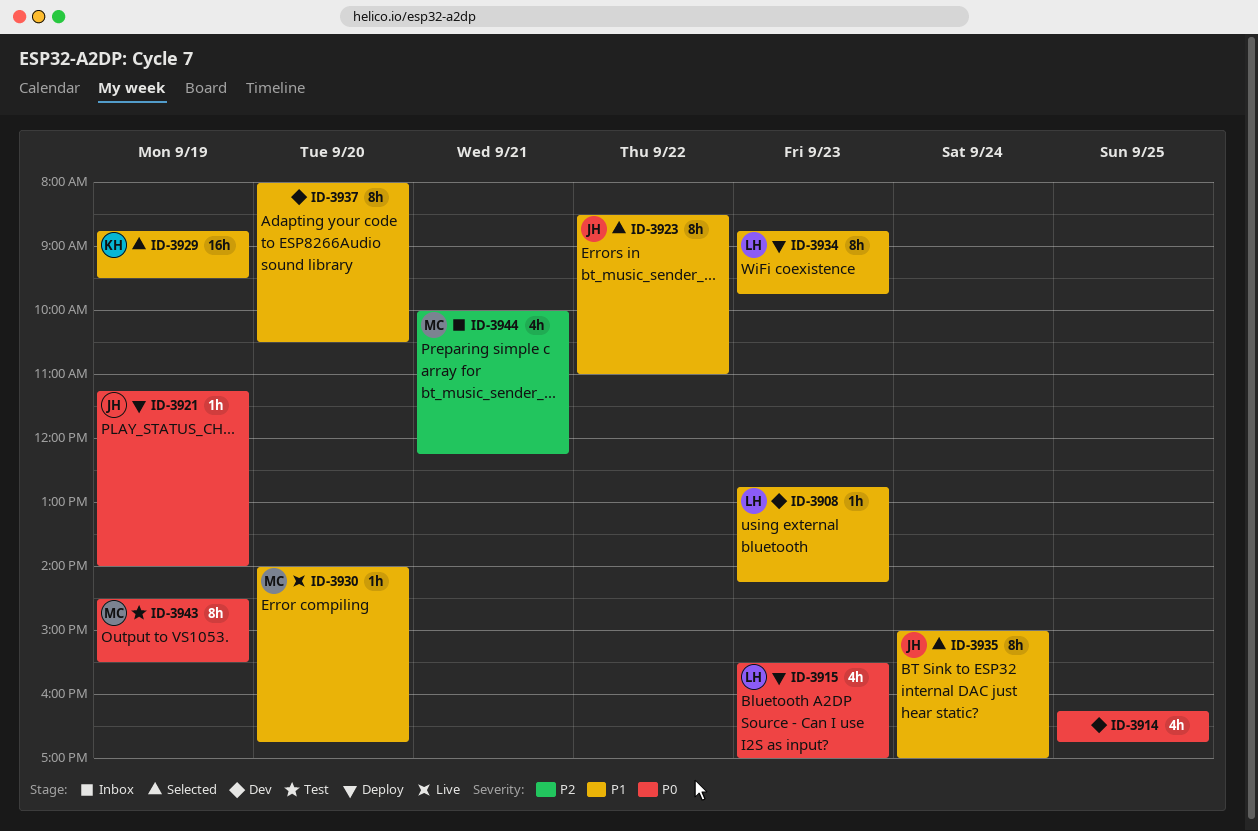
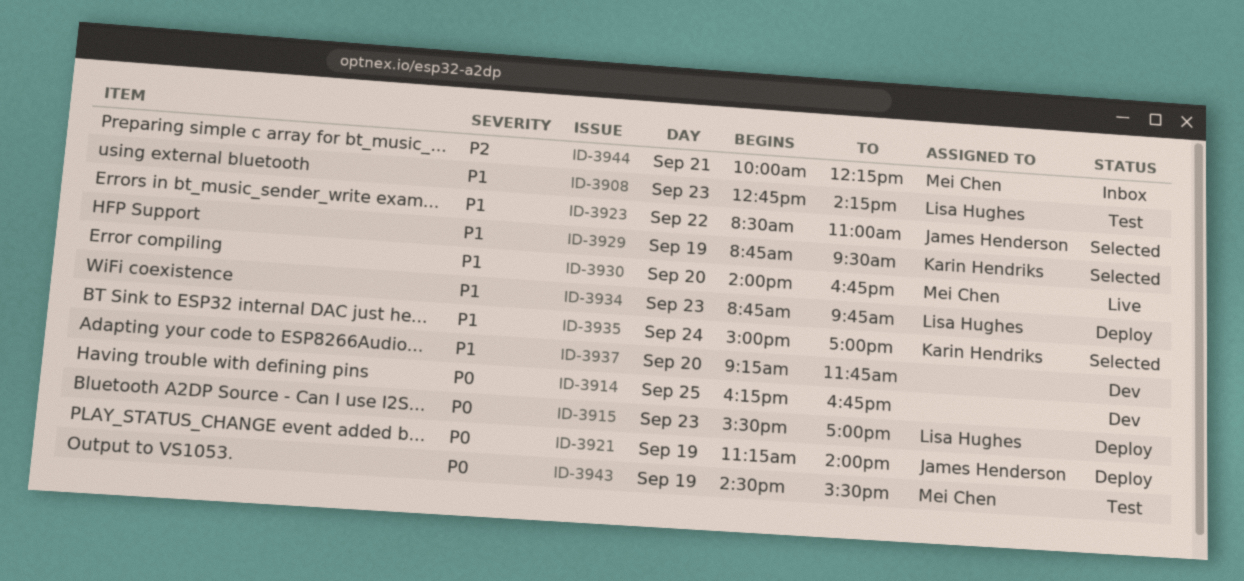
ID-3908, status: Dev -> Test
ID-3935, owner: James Henderson -> Karin Hendriks
ID-3937, begins: 08:00 -> 09:15
ID-3937, ends: 10:30 -> 11:45

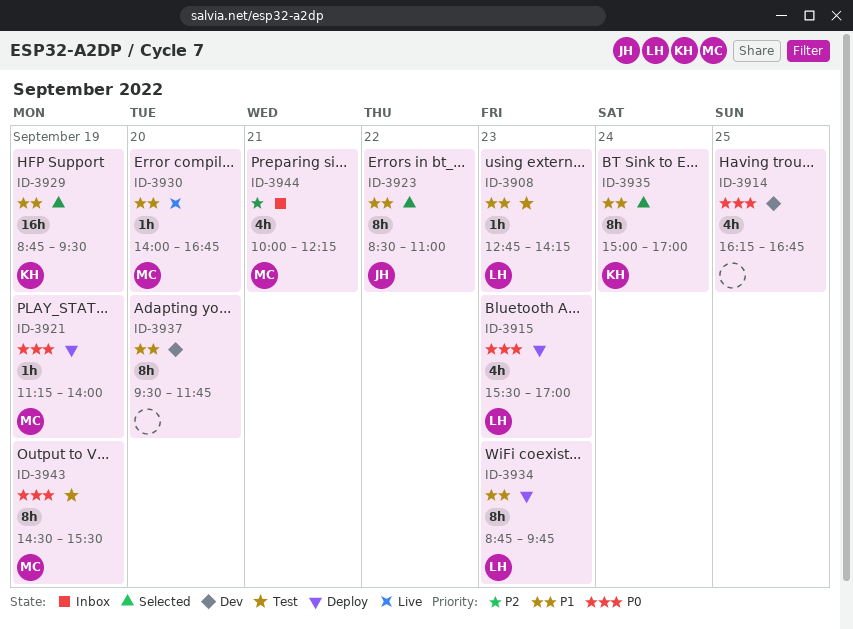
ID-3921, owner: James Henderson -> Mei Chen
ID-3937, begins: 09:15 -> 09:30

